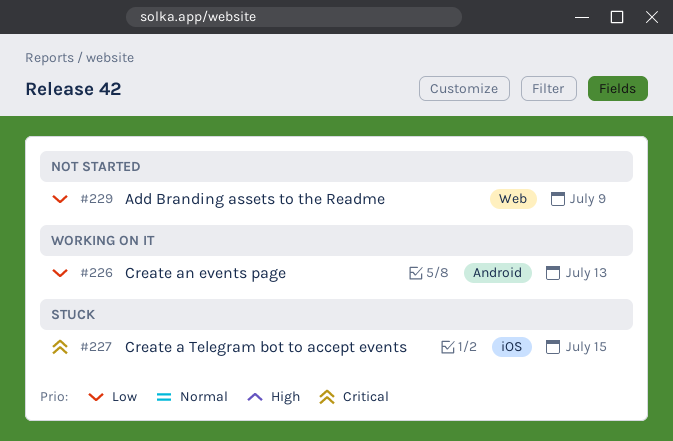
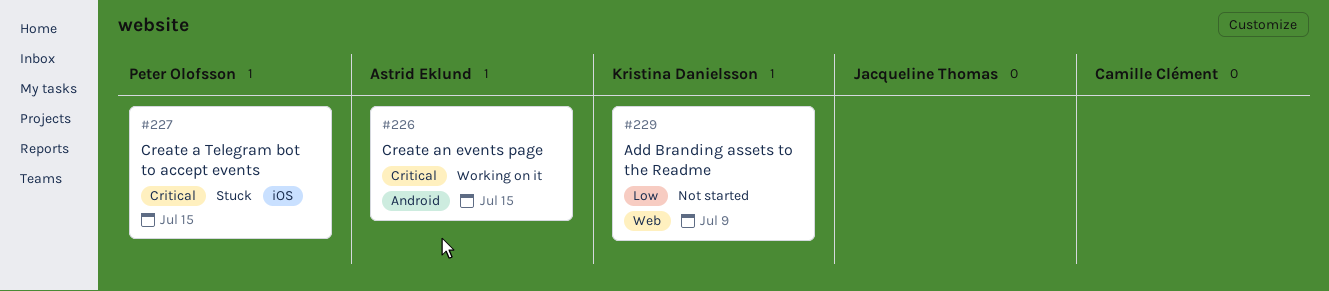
#226, priority: Low -> Critical
#226, due: Jul 13 -> Jul 15

